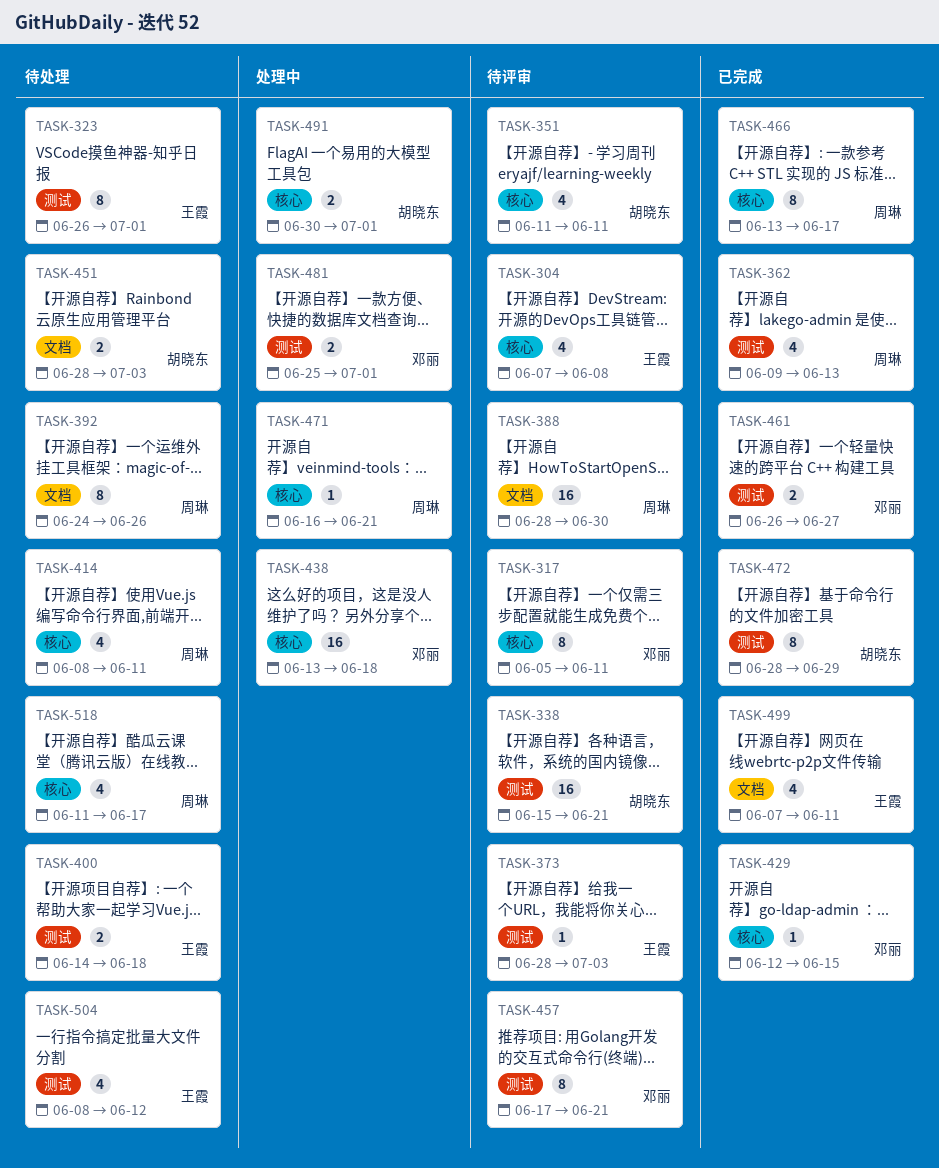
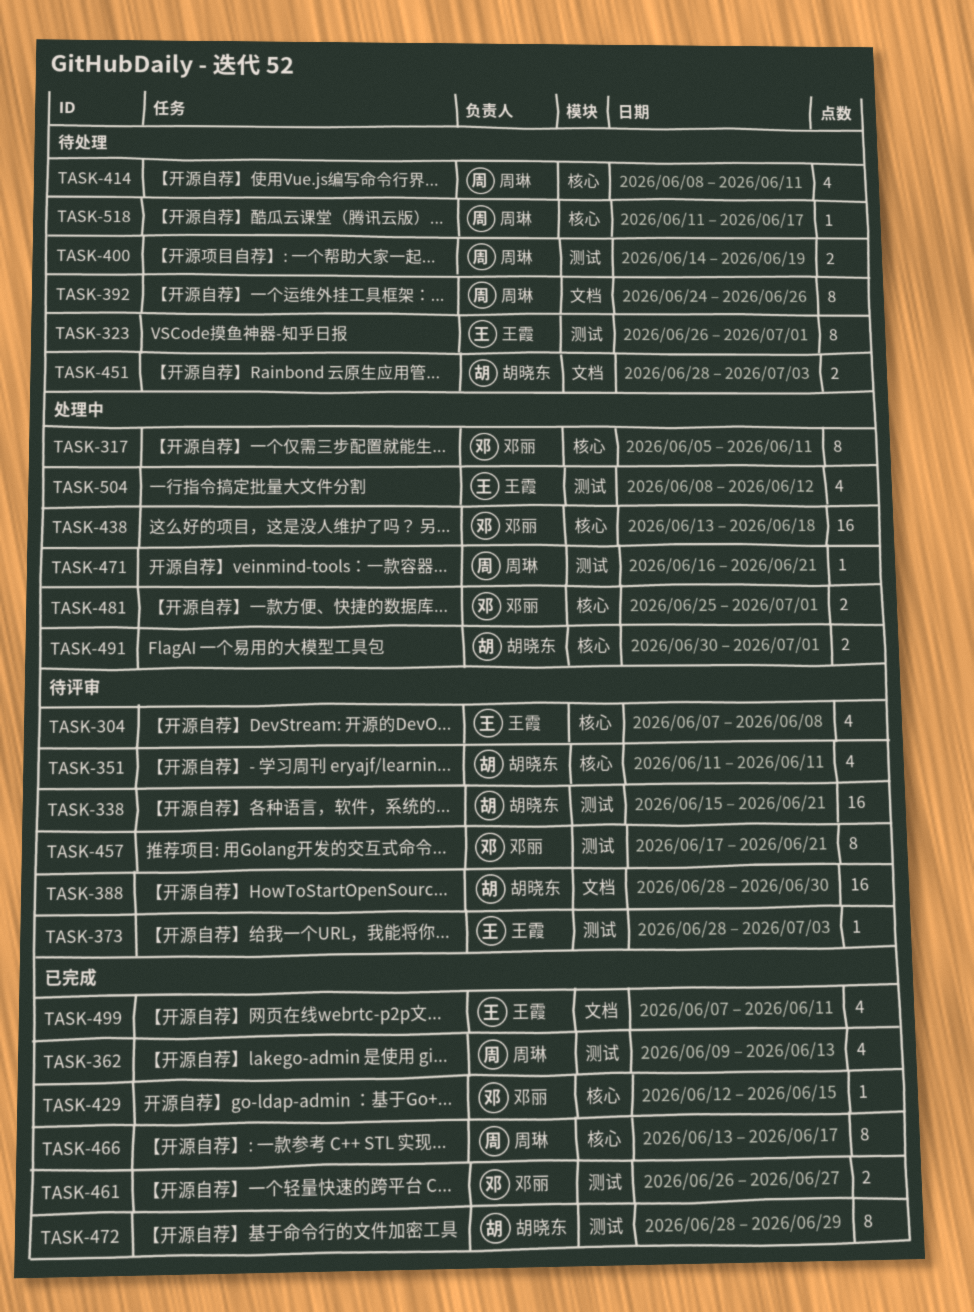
TASK-317, status: 待评审 -> 处理中
TASK-388, owner: 周琳 -> 胡晓东
TASK-400, owner: 王霞 -> 周琳
TASK-400, due: Jun 18 -> Jun 19
TASK-471, label: 核心 -> 测试
TASK-481, label: 测试 -> 核心
TASK-504, status: 待处理 -> 处理中
TASK-518, estimate: 4 -> 1

